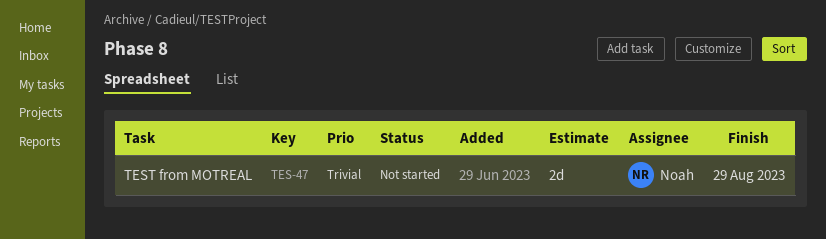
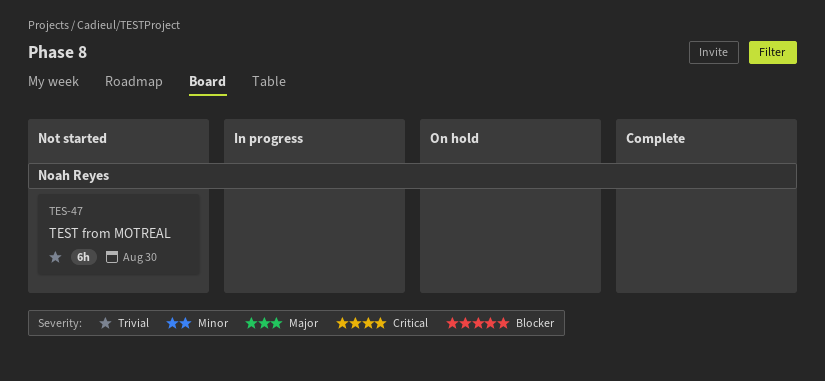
TES-47, estimate: 2d -> 6h
TES-47, due: Aug 29 -> Aug 30

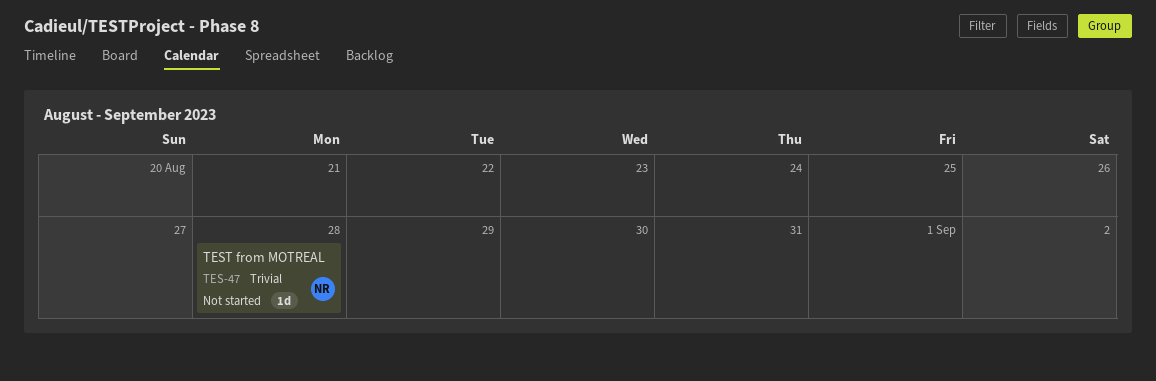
TES-47, estimate: 6h -> 1d
TES-47, due: Aug 30 -> Aug 28

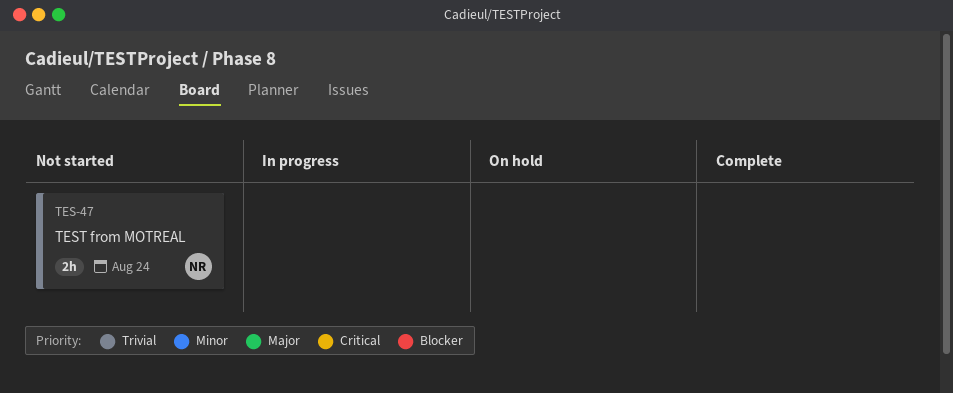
TES-47, estimate: 1d -> 2h
TES-47, due: Aug 28 -> Aug 24

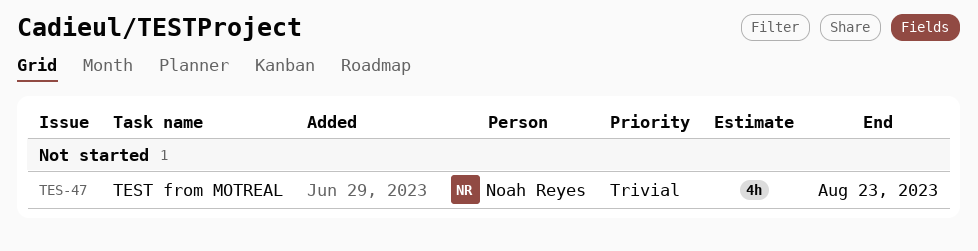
TES-47, estimate: 2h -> 4h
TES-47, due: Aug 24 -> Aug 23

